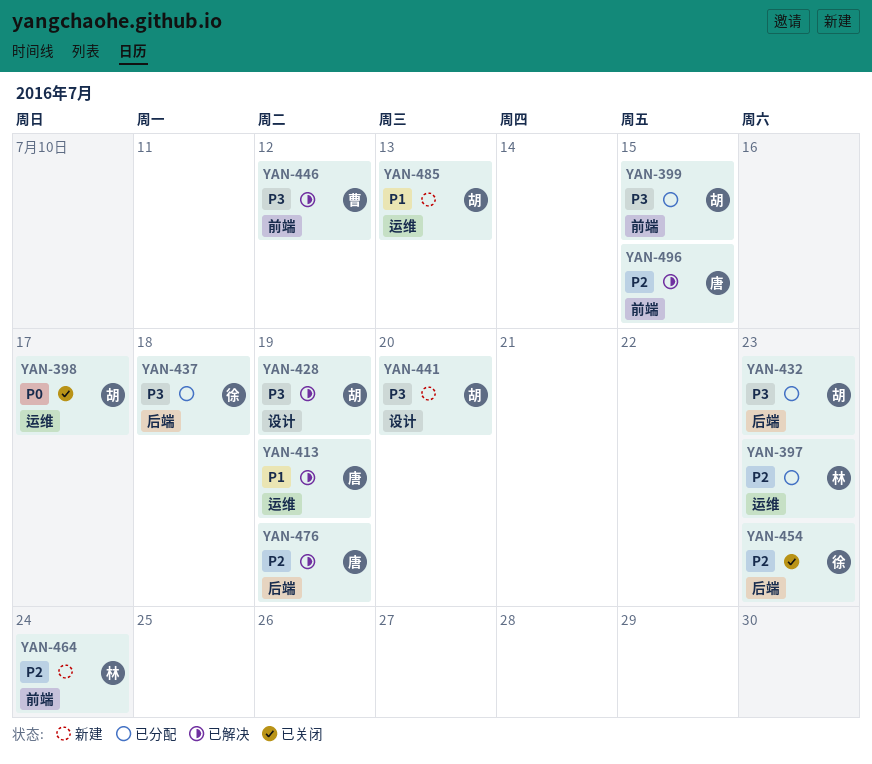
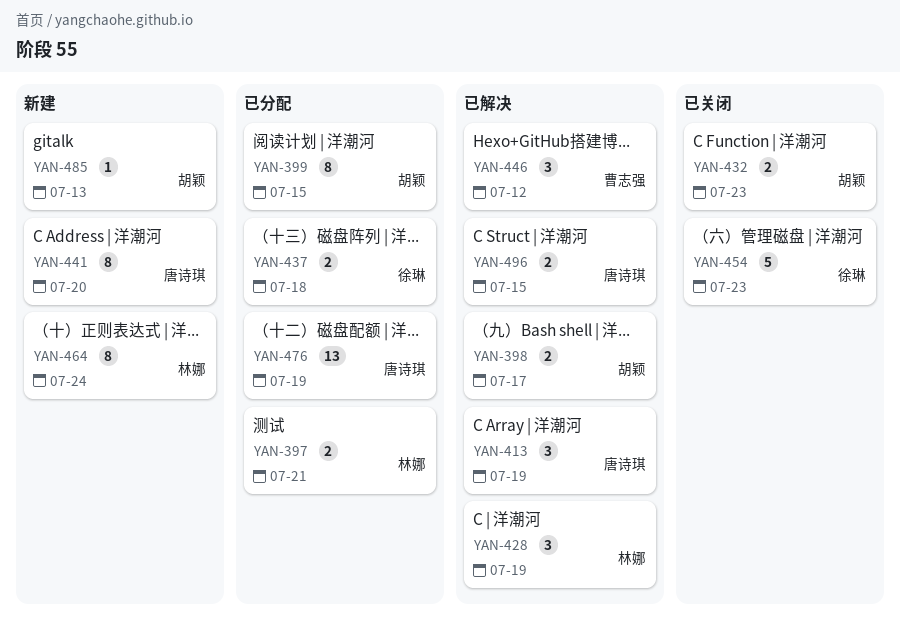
YAN-397, due: Jul 23 -> Jul 21
YAN-398, status: 已关闭 -> 已解决
YAN-428, owner: 胡颖 -> 林娜
YAN-432, status: 已分配 -> 已关闭
YAN-441, owner: 胡颖 -> 唐诗琪
YAN-476, status: 已解决 -> 已分配

